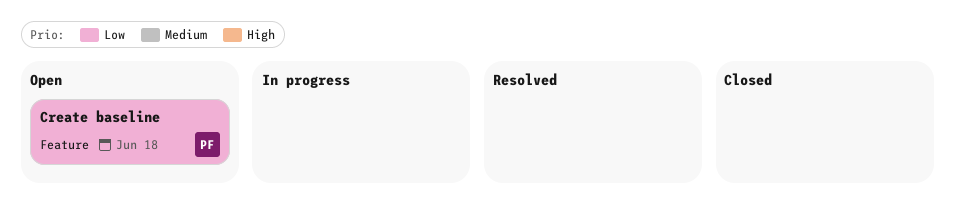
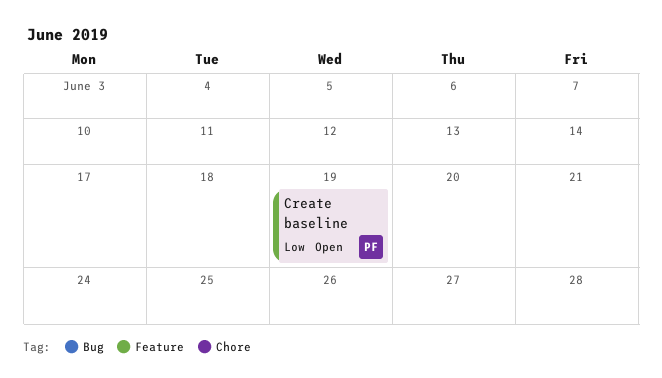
Create baseline, due: Jun 18 -> Jun 19

